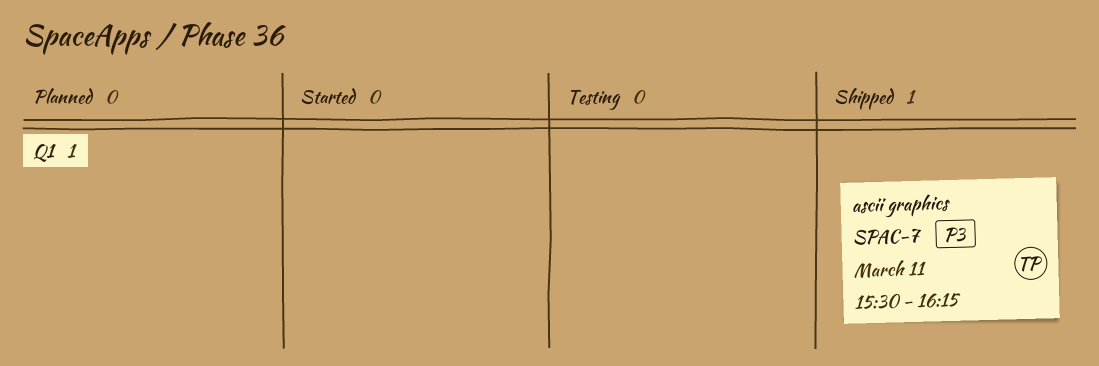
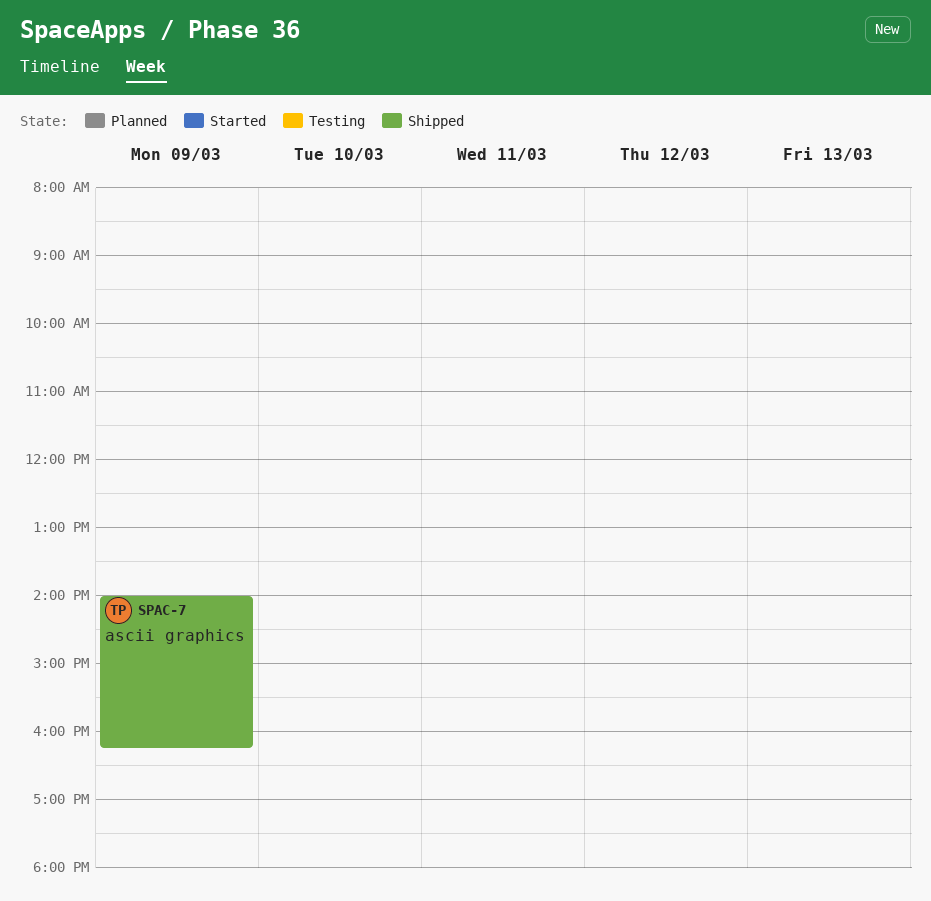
SPAC-7, day: Mar 11 -> Mar 9
SPAC-7, begins: 15:30 -> 14:00

